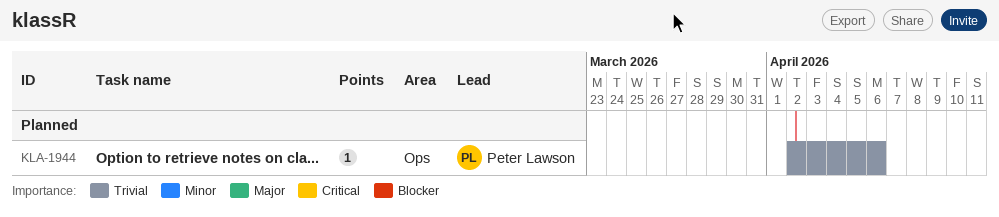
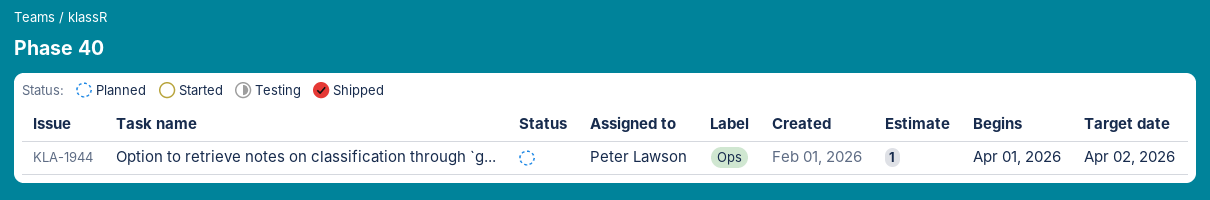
KLA-1944, start: Apr 2 -> Apr 1
KLA-1944, due: Apr 6 -> Apr 2

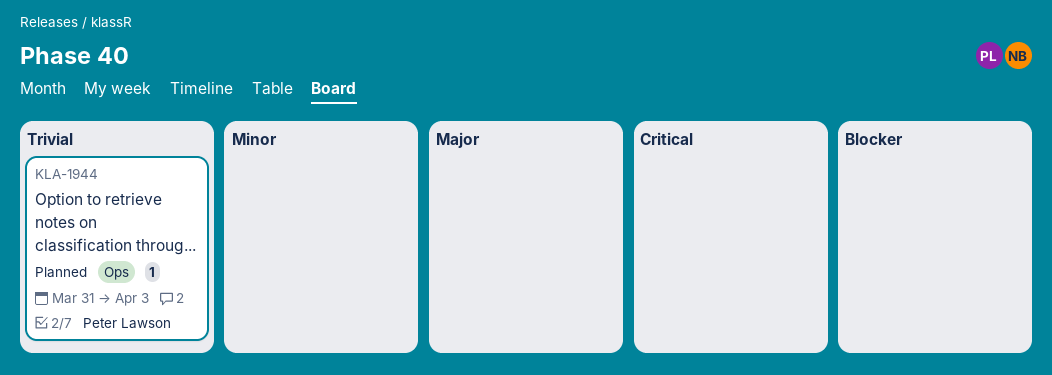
KLA-1944, start: Apr 1 -> Mar 31
KLA-1944, due: Apr 2 -> Apr 3

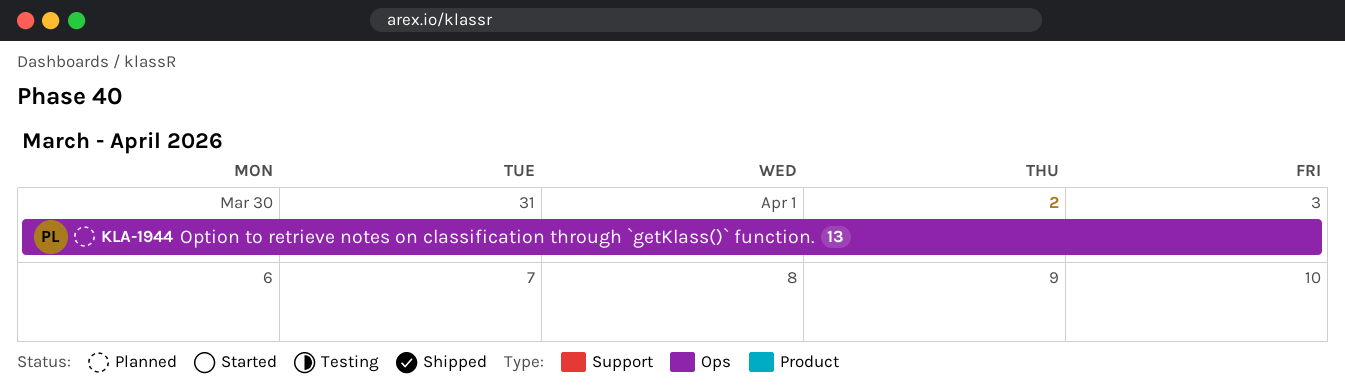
KLA-1944, estimate: 1 -> 13
KLA-1944, start: Mar 31 -> Mar 30

